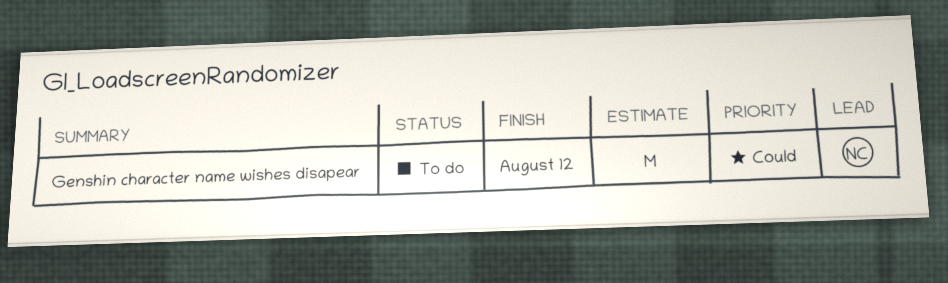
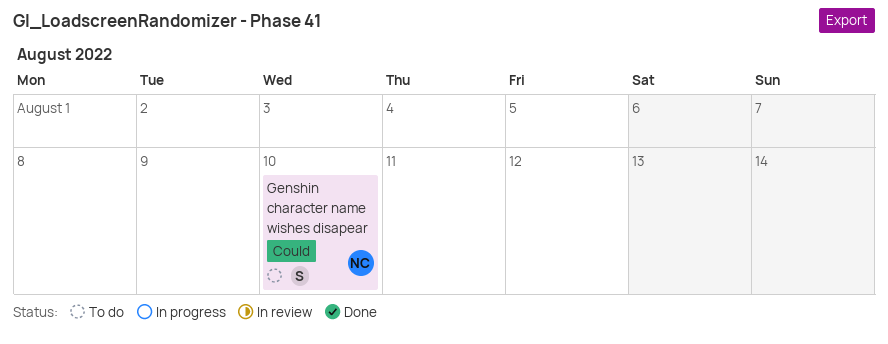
Genshin character name wishes disapear, estimate: M -> S
Genshin character name wishes disapear, due: Aug 12 -> Aug 10

